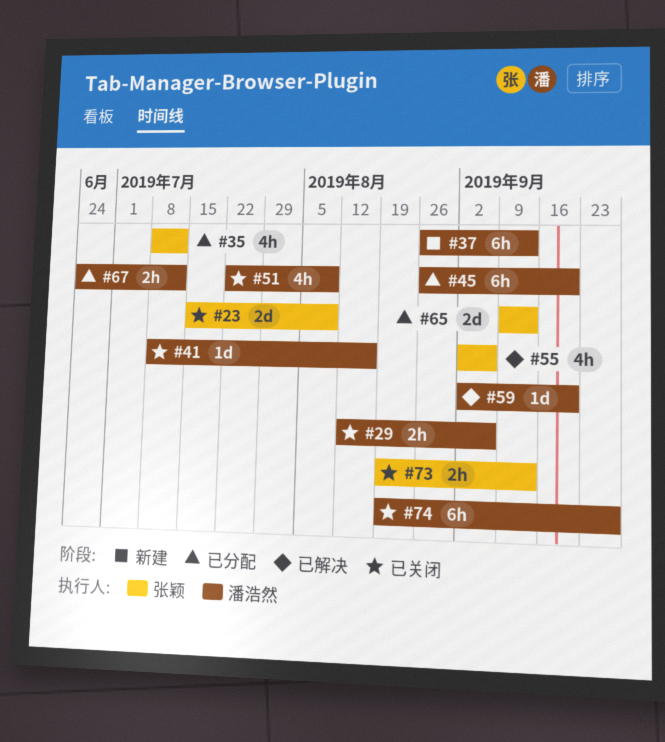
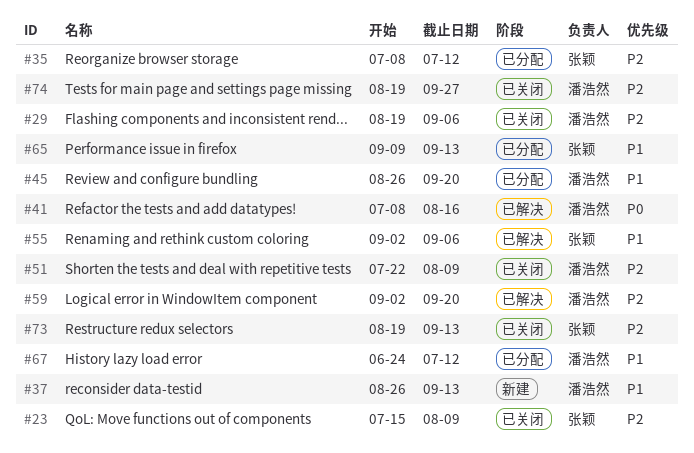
#29, start: Aug 12 -> Aug 19
#41, status: 已关闭 -> 已解决

